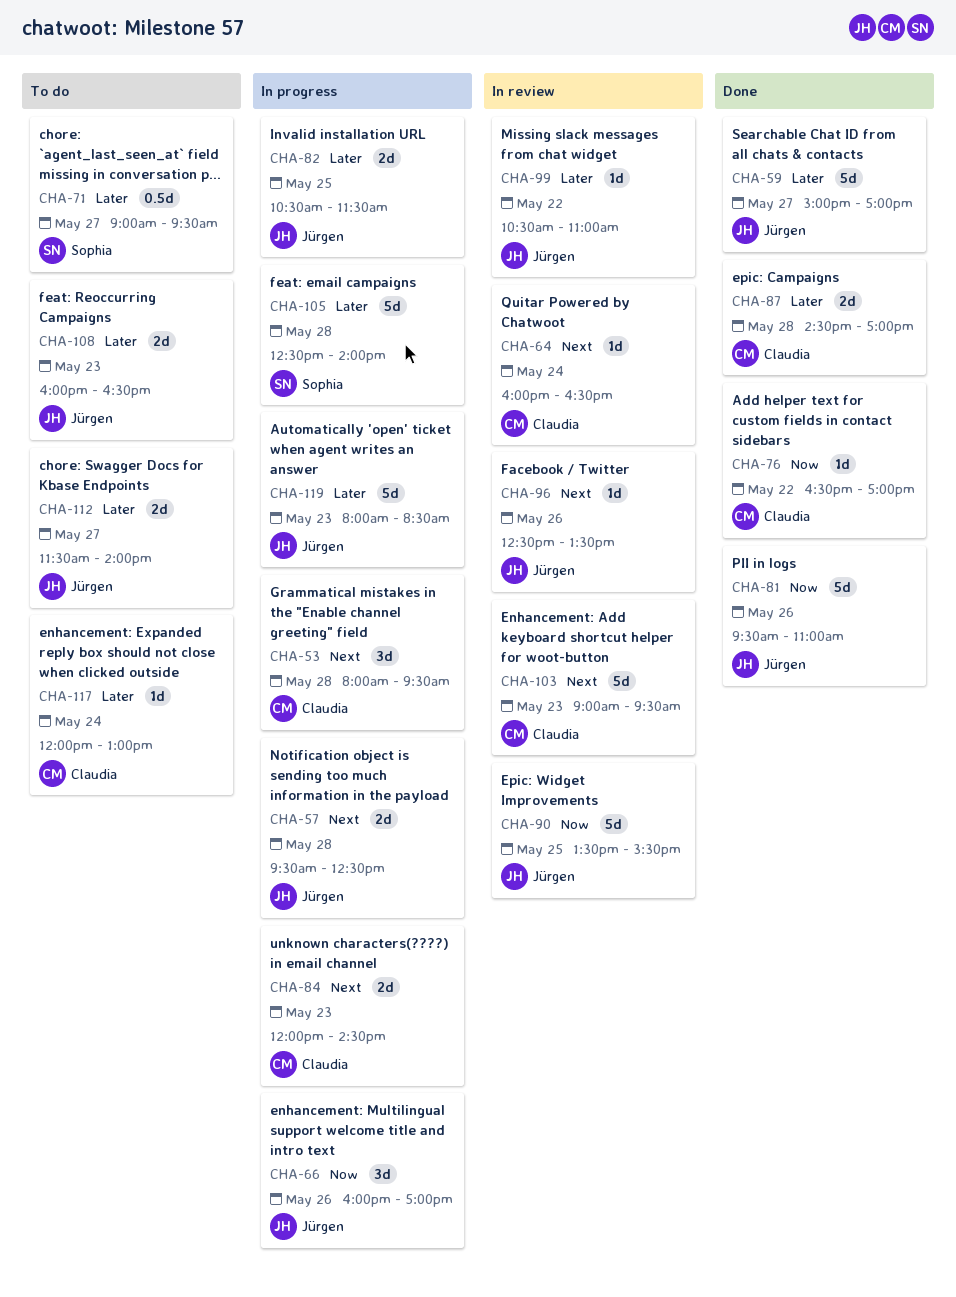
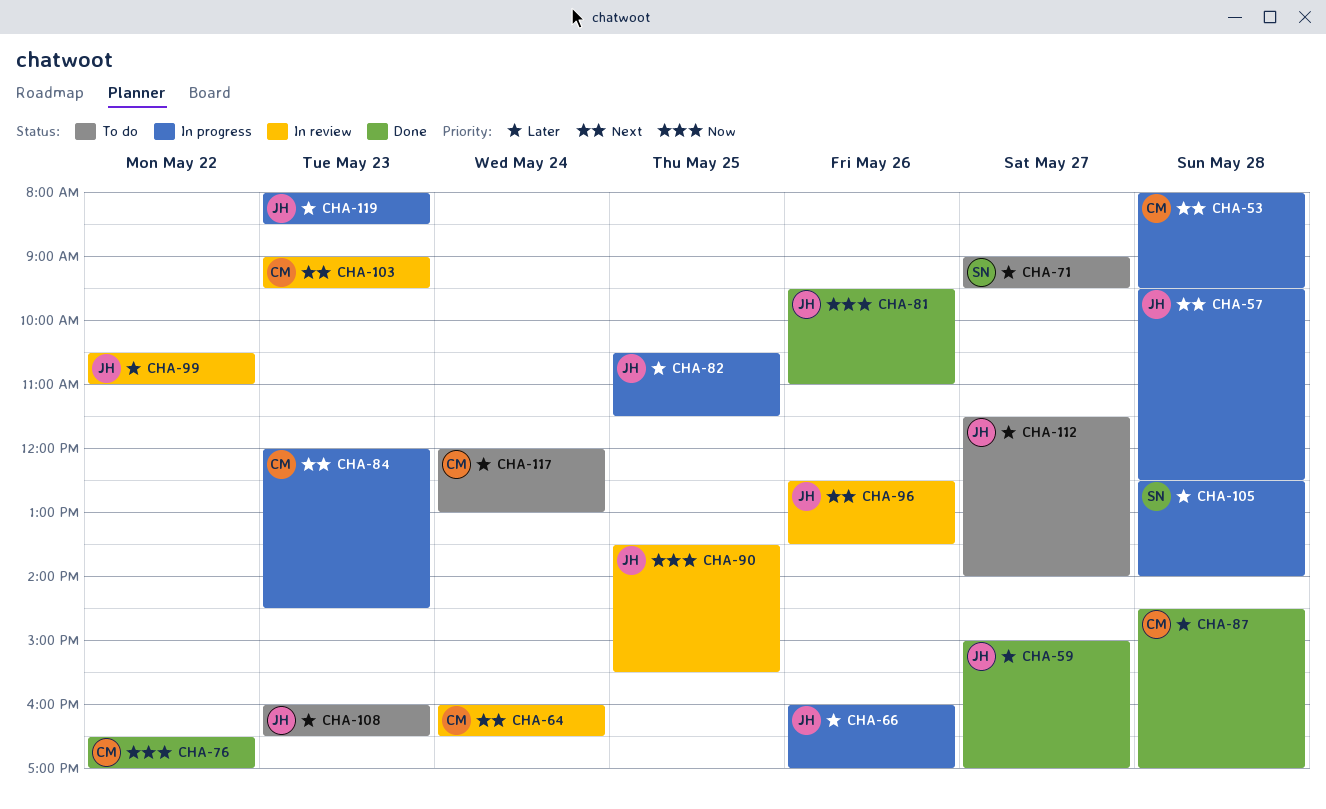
CHA-66, priority: Now -> Later

